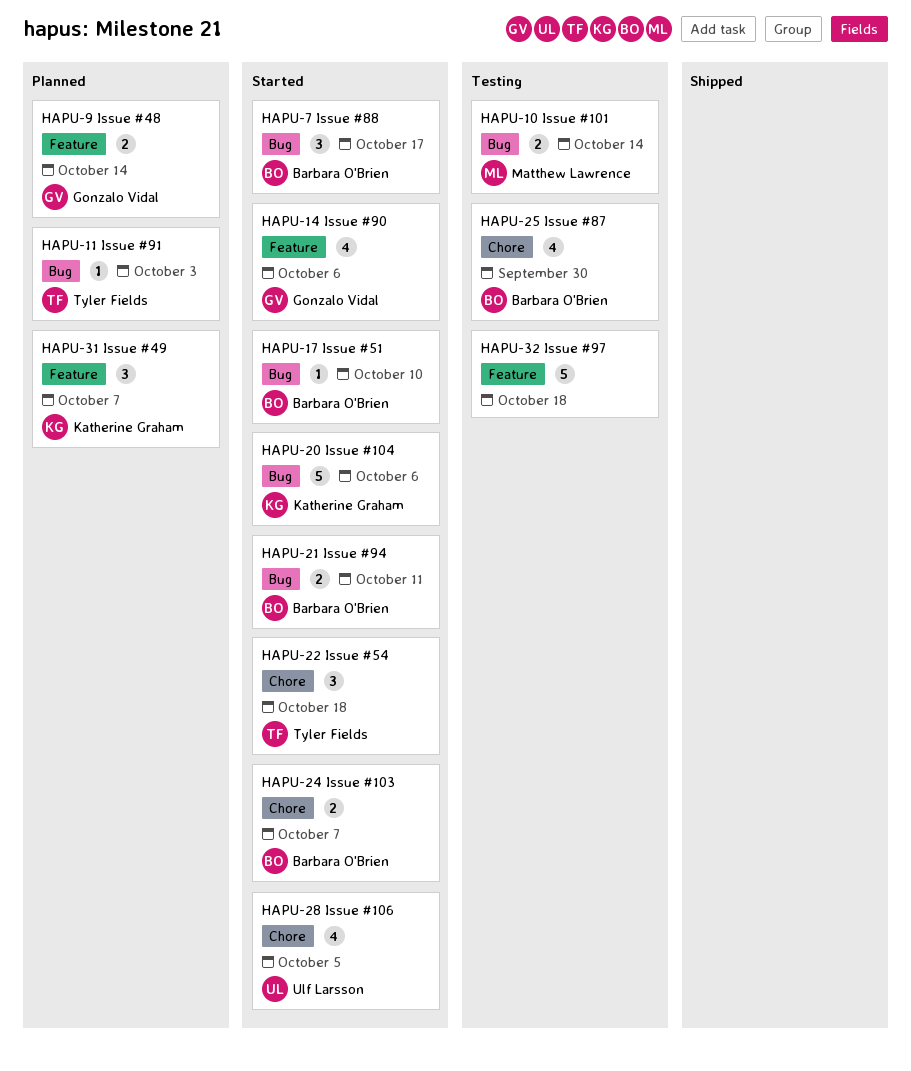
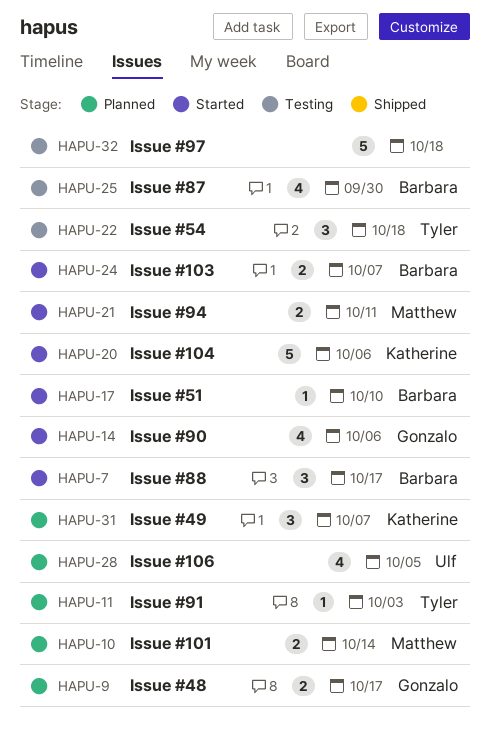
HAPU-9, due: Oct 14 -> Oct 17
HAPU-10, status: Testing -> Planned
HAPU-21, owner: Barbara O'Brien -> Matthew Lawrence
HAPU-22, status: Started -> Testing
HAPU-28, status: Started -> Planned

